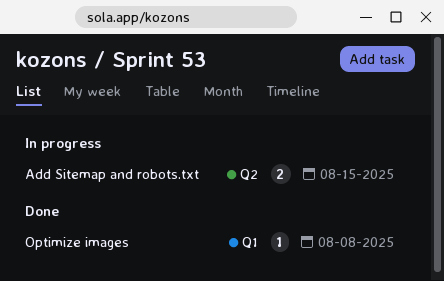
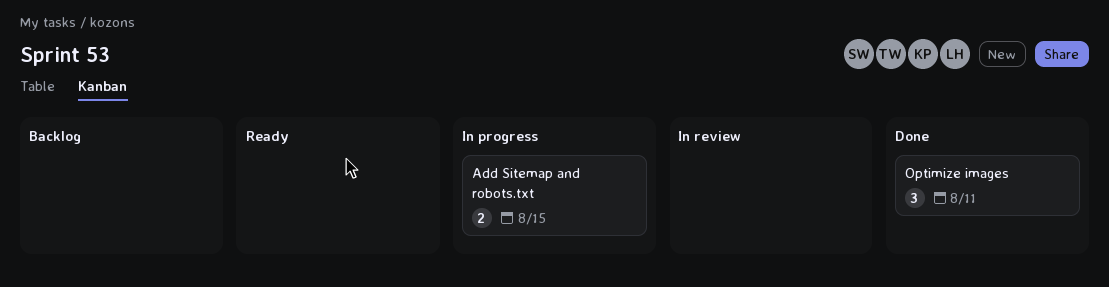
Optimize images, estimate: 1 -> 3
Optimize images, due: Aug 8 -> Aug 11

